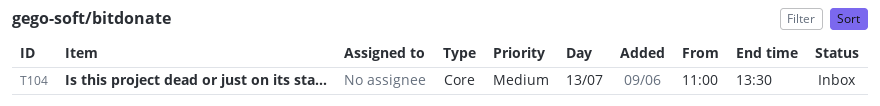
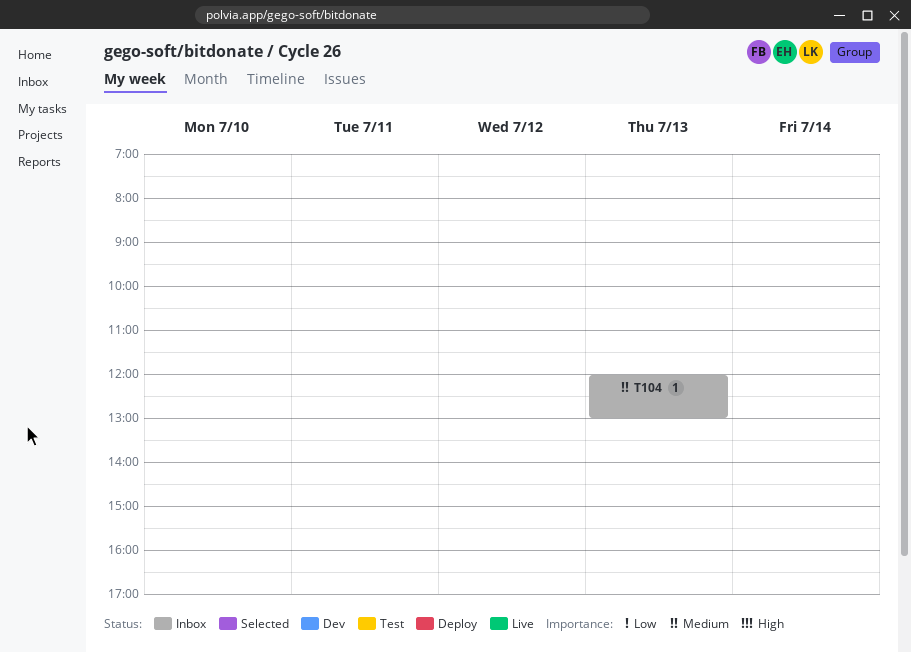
T104, begins: 11:00 -> 12:00
T104, ends: 13:30 -> 13:00

